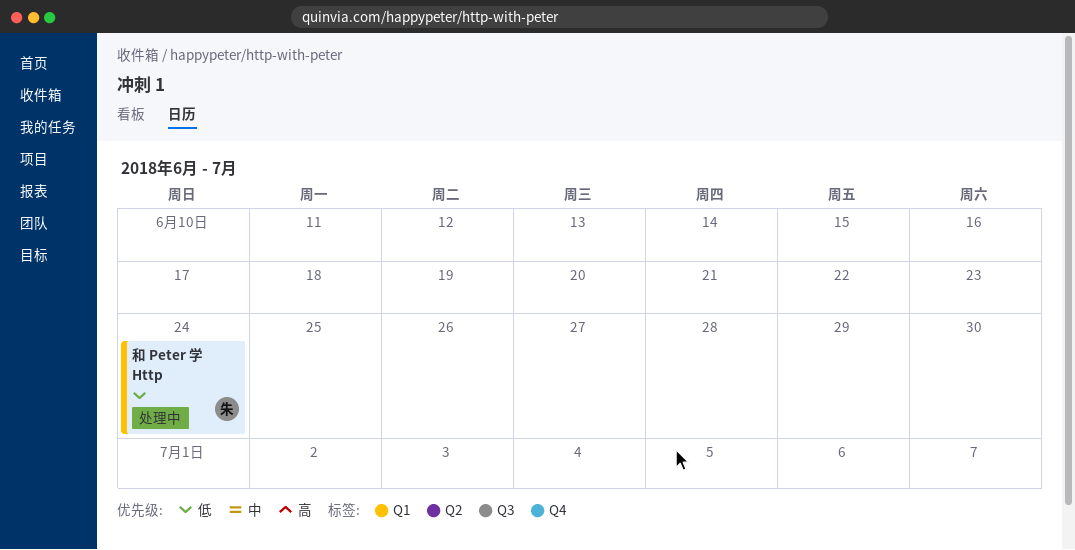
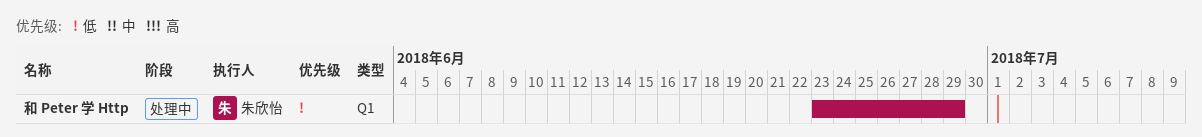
和 Peter 学 Http, due: Jun 24 -> Jun 29

